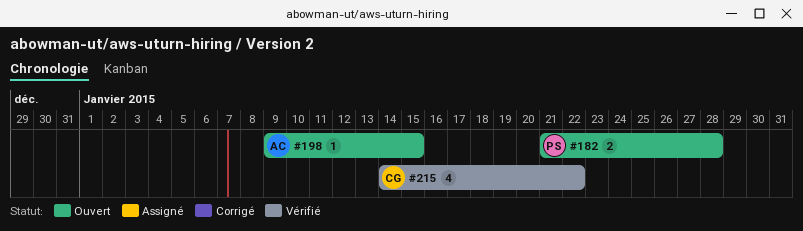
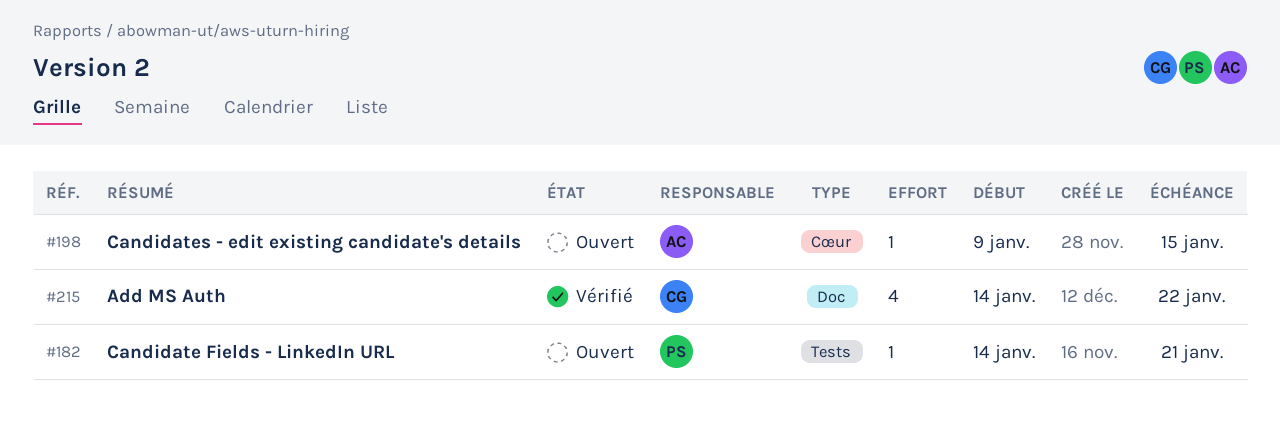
#182, estimate: 2 -> 1
#182, start: Jan 21 -> Jan 14
#182, due: Jan 28 -> Jan 21

